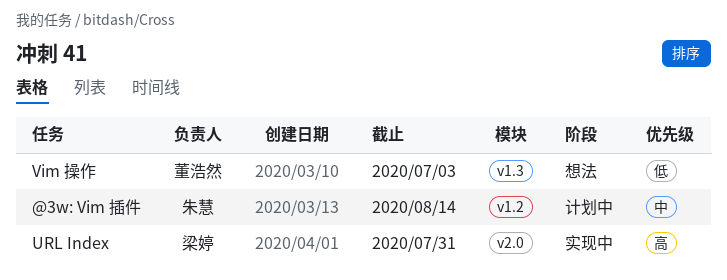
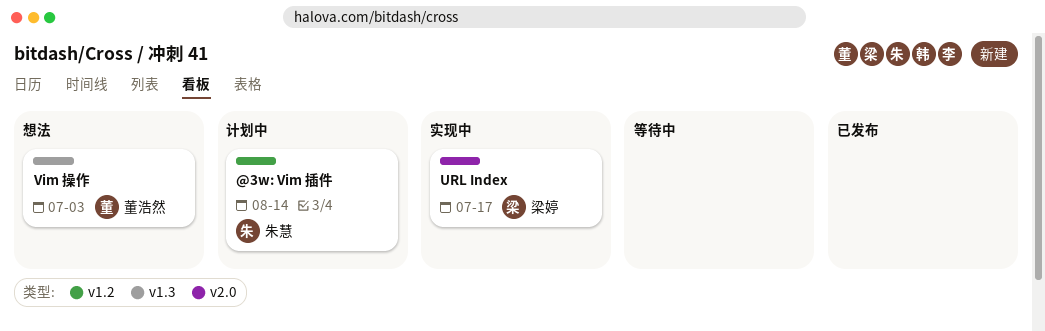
URL Index, due: Jul 31 -> Jul 17

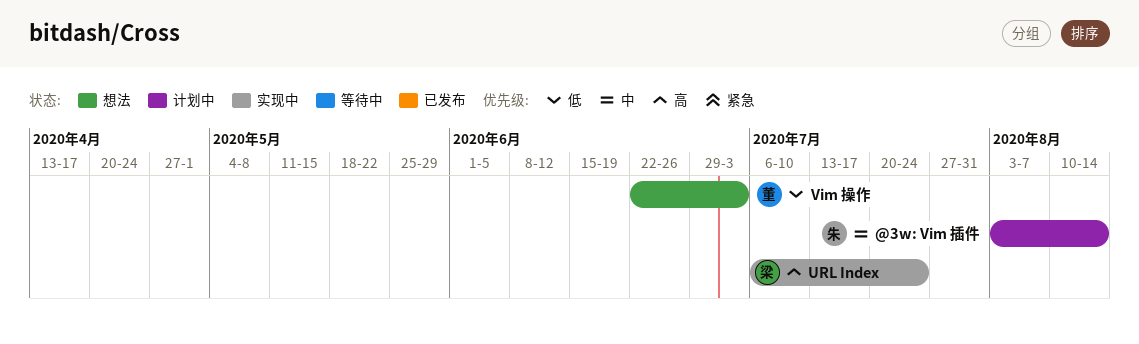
URL Index, due: Jul 17 -> Jul 24

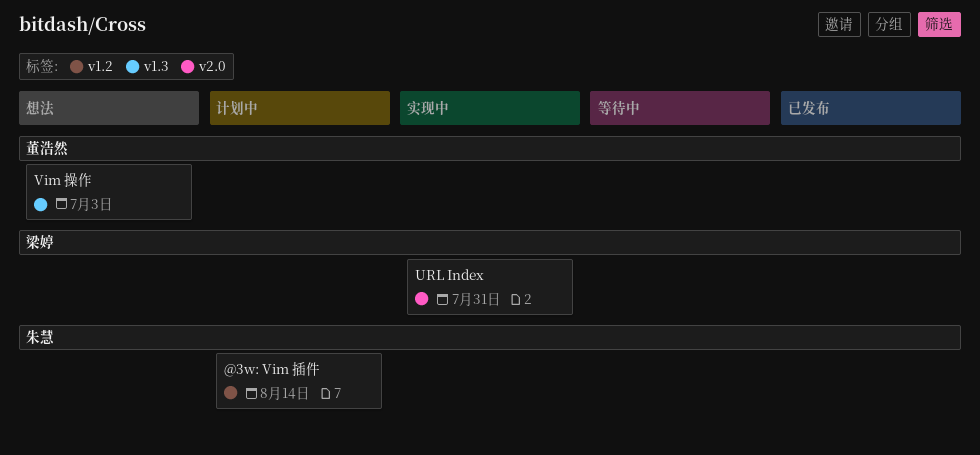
URL Index, due: Jul 24 -> Jul 31

